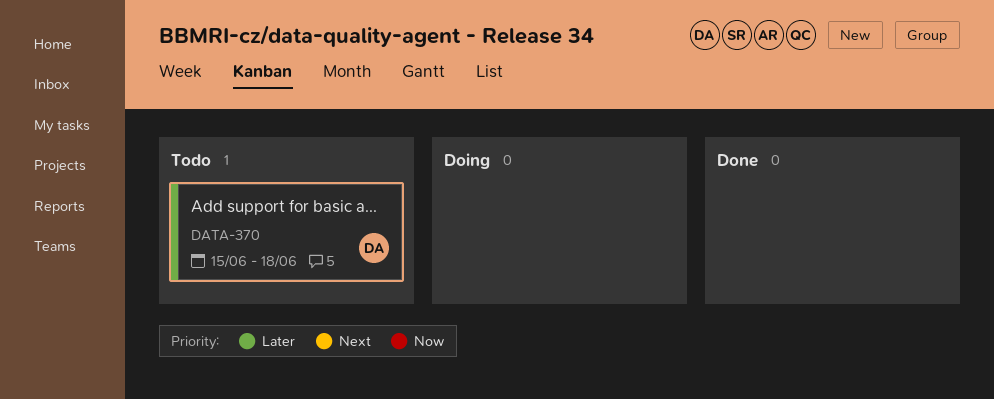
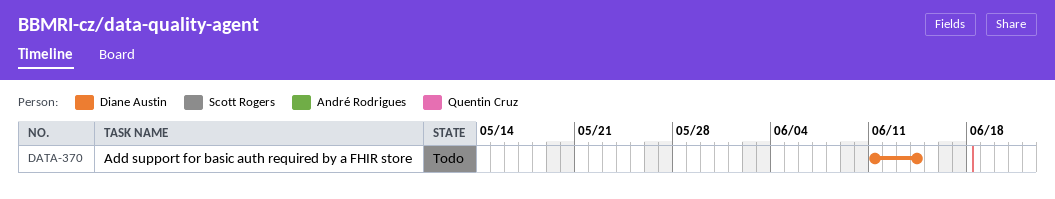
DATA-370, start: Jun 15 -> Jun 11
DATA-370, due: Jun 18 -> Jun 14

